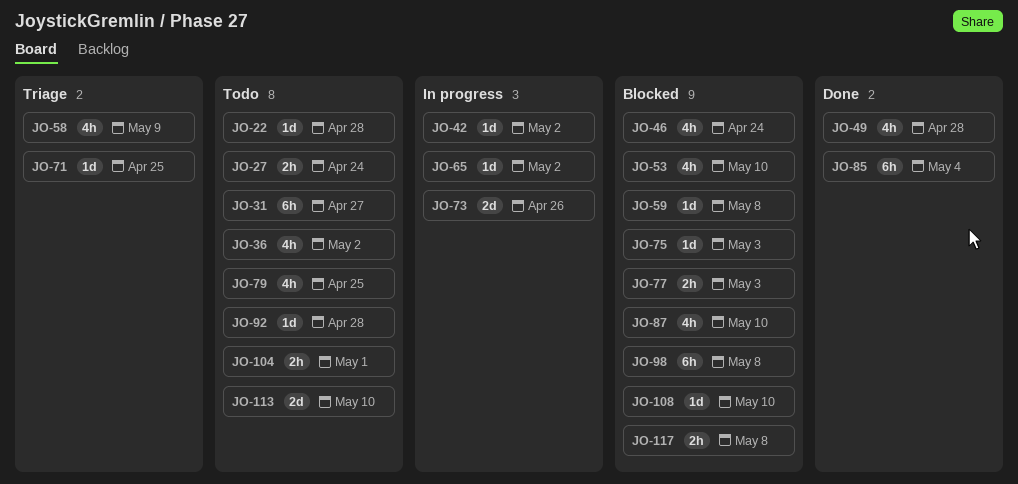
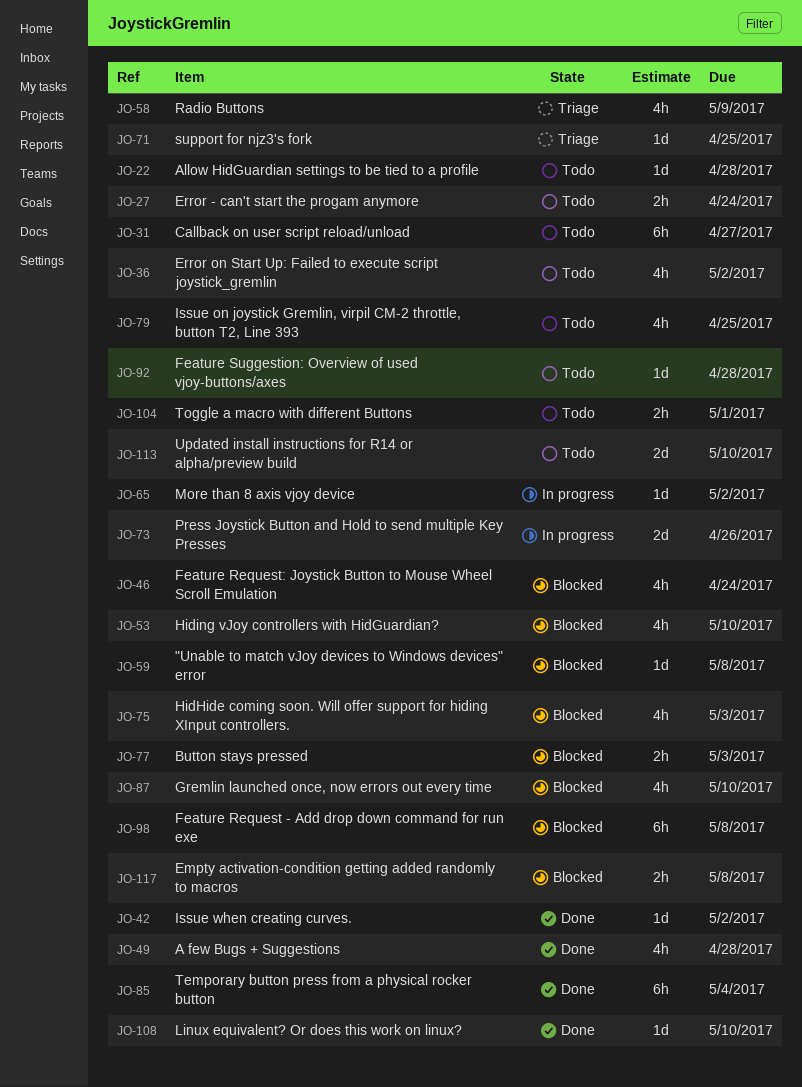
JO-42, status: In progress -> Done
JO-75, estimate: 1d -> 4h
JO-108, status: Blocked -> Done

